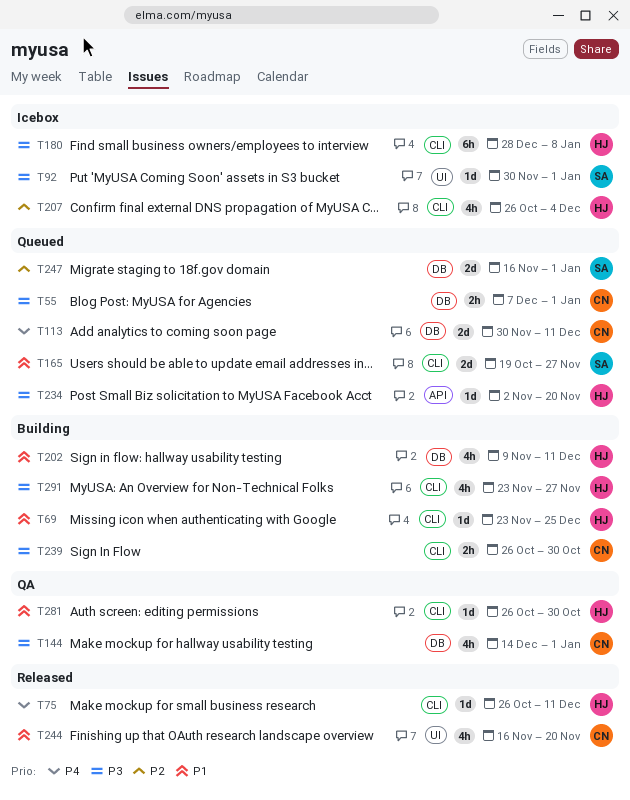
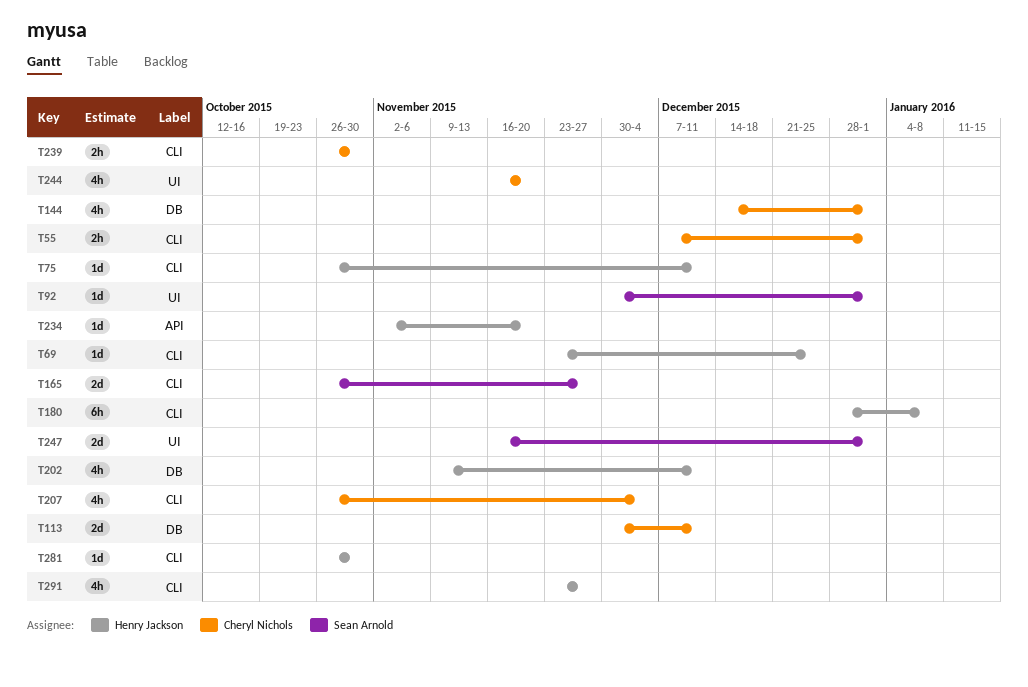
T55, label: DB -> CLI
T165, start: Oct 19 -> Oct 26
T207, owner: Henry Jackson -> Cheryl Nichols
T247, label: DB -> UI

